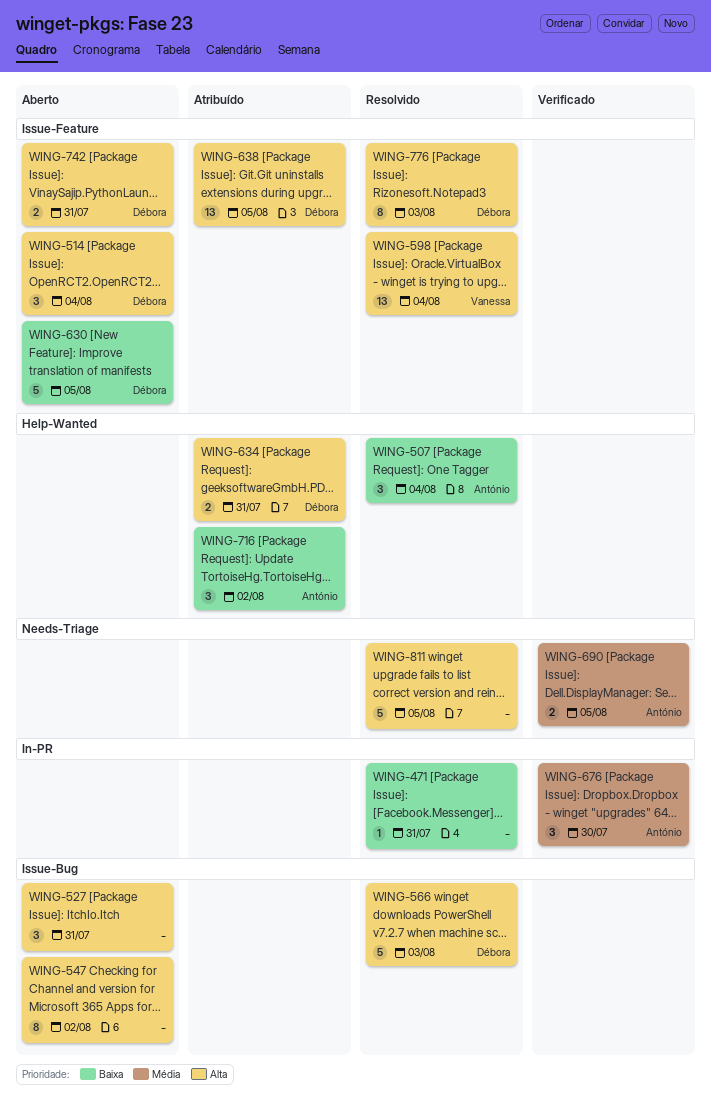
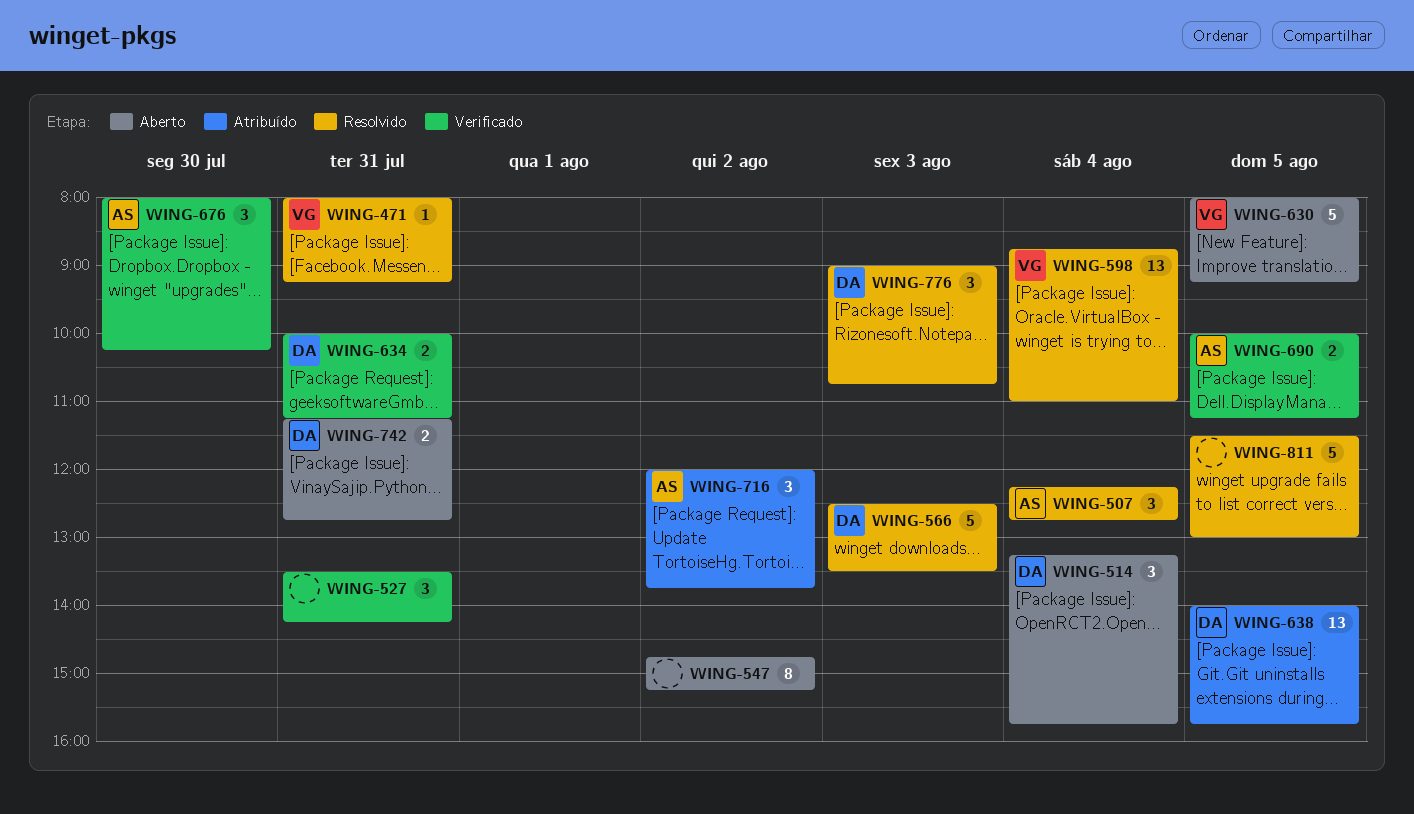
WING-471, owner: none -> Vanessa
WING-527, status: Aberto -> Verificado
WING-630, owner: Débora -> Vanessa
WING-634, status: Atribuído -> Verificado
WING-776, estimate: 8 -> 3

